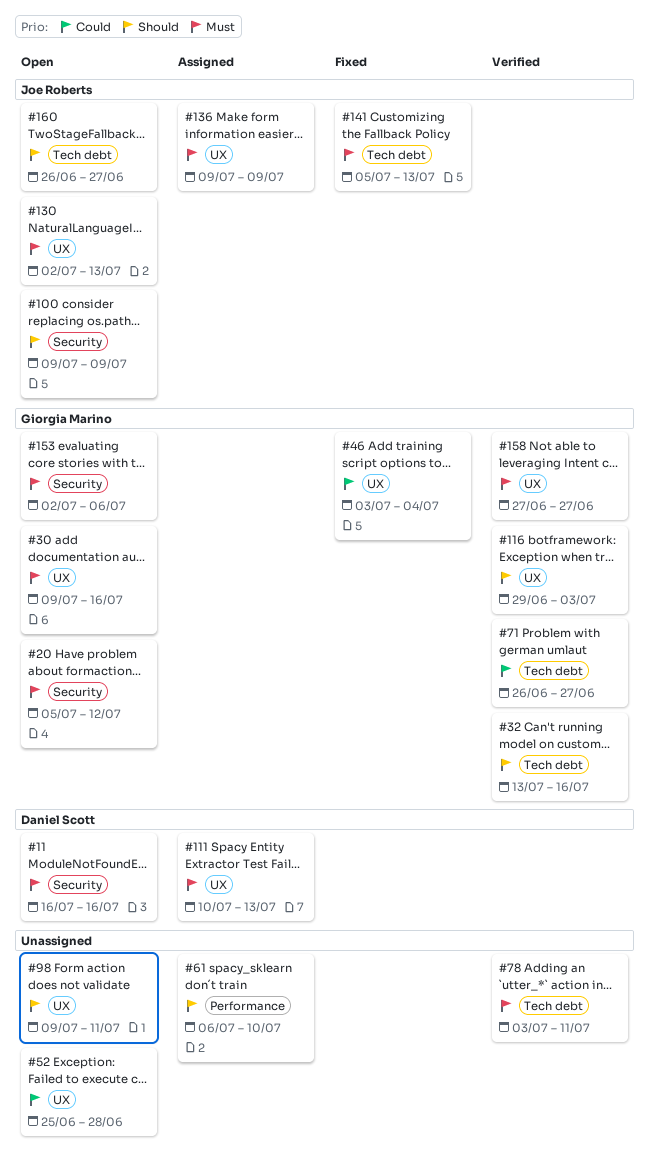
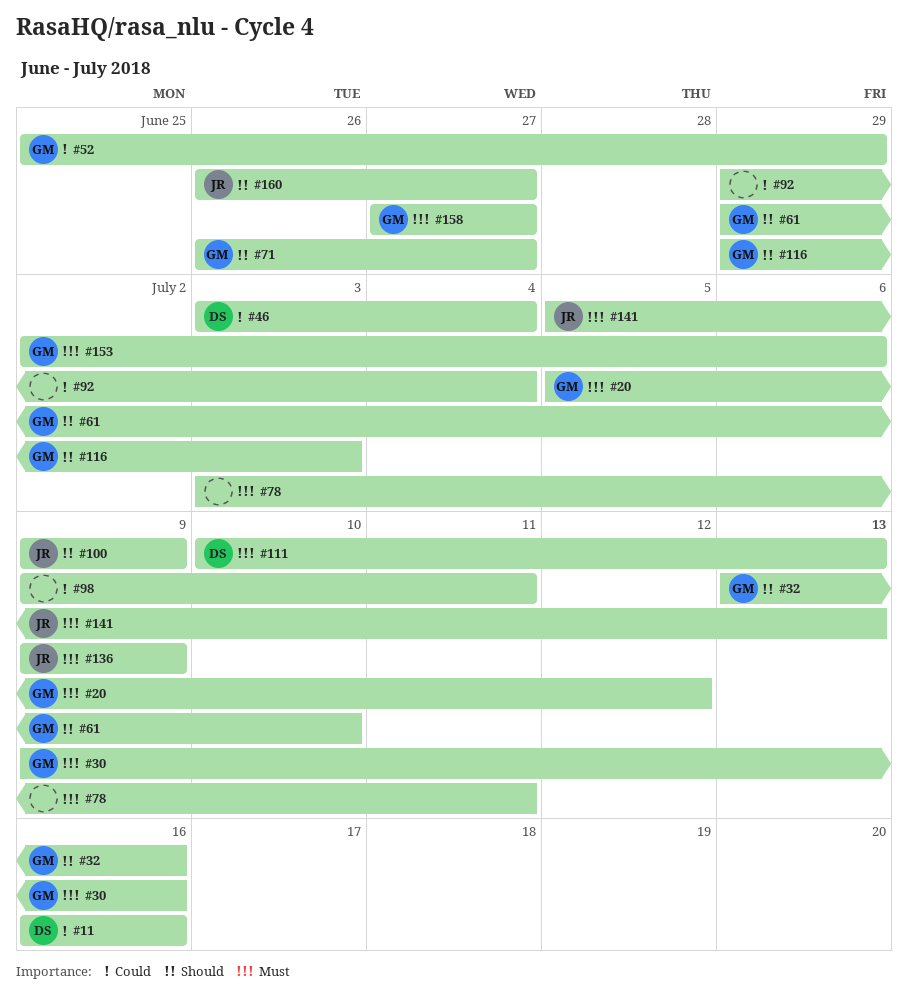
#11, priority: Must -> Could
#46, owner: Giorgia Marino -> Daniel Scott
#52, owner: none -> Giorgia Marino
#52, due: Jun 28 -> Jun 29
#61, owner: none -> Giorgia Marino
#61, start: Jul 6 -> Jun 29
#71, priority: Could -> Should
#92: none -> present
#98, priority: Should -> Could
#130: present -> none

